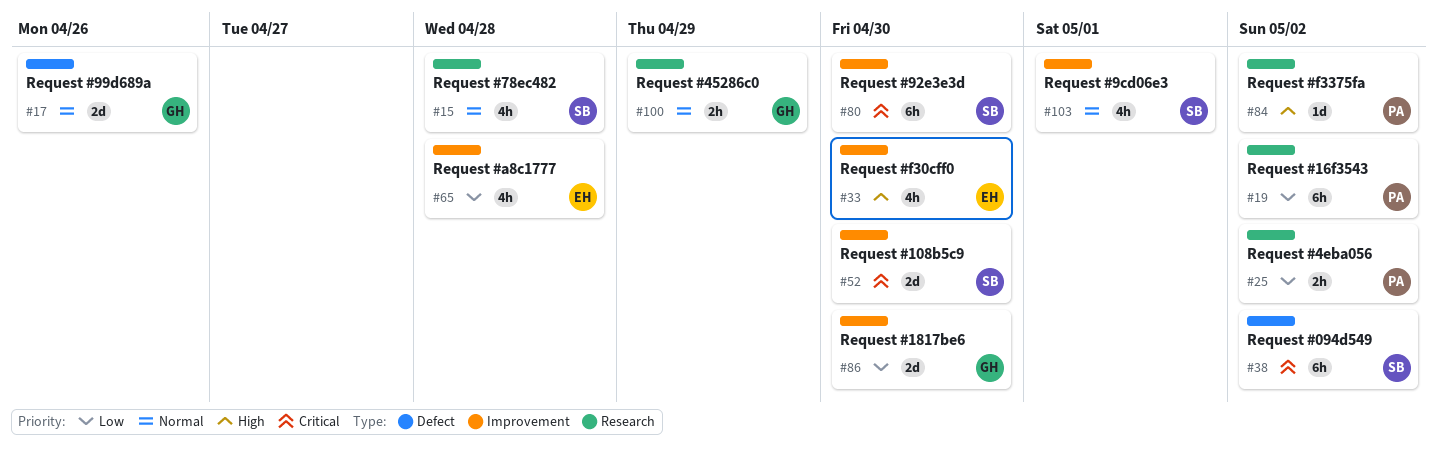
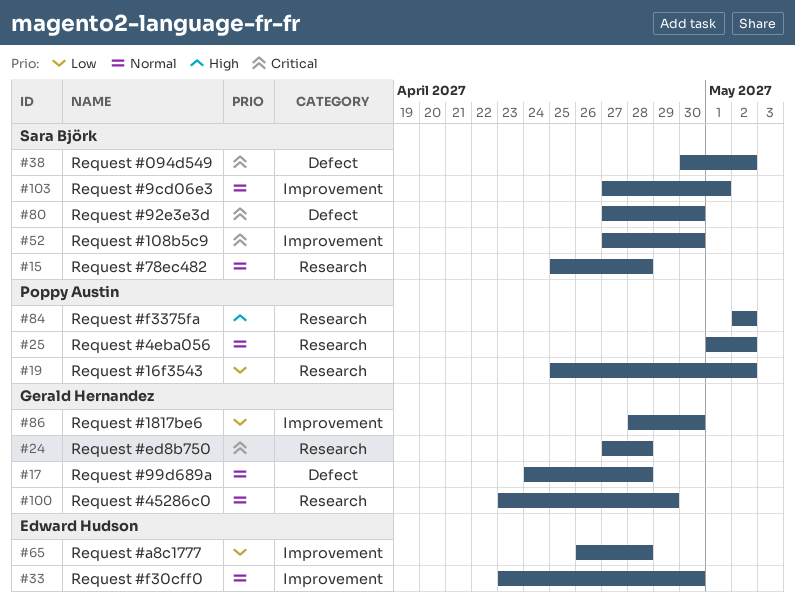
#17, due: Apr 26 -> Apr 28
#24: none -> present
#25, priority: Low -> Normal
#33, priority: High -> Normal
#80, label: Improvement -> Defect

